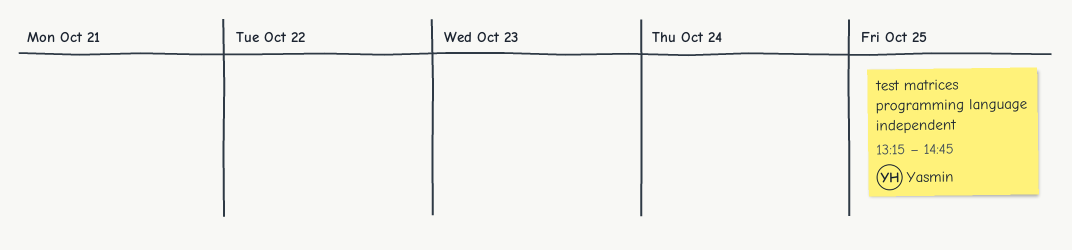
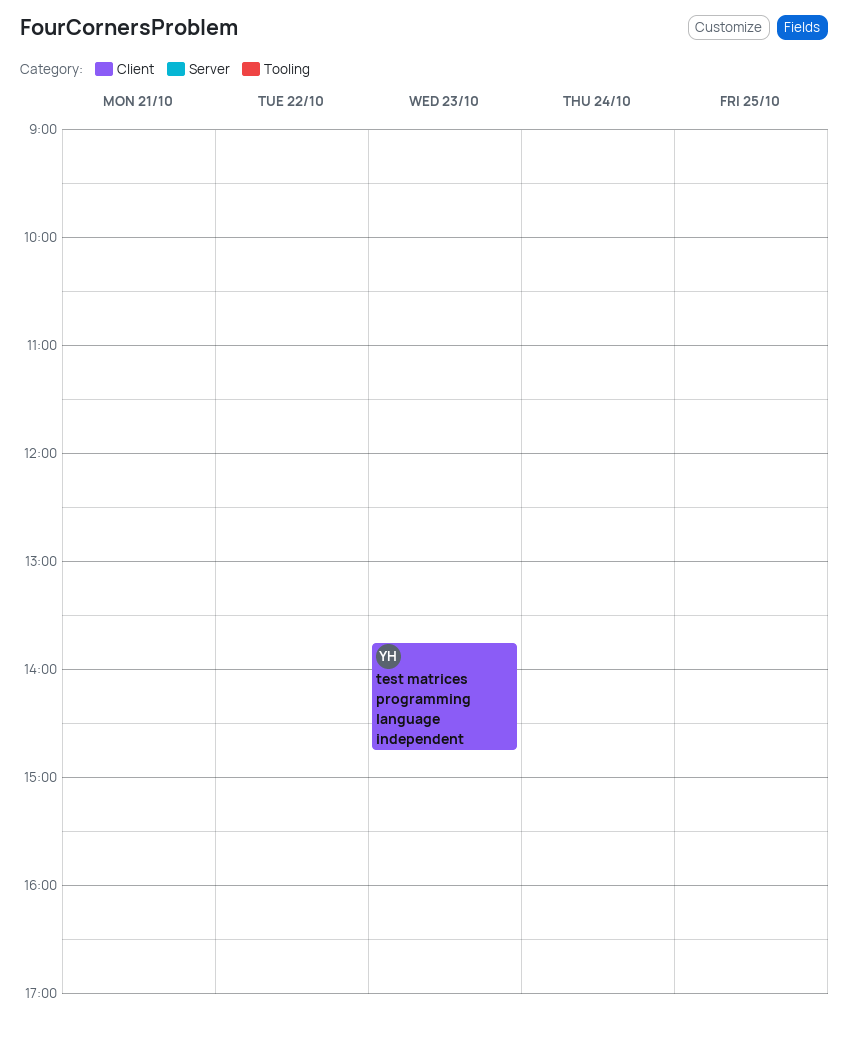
test matrices programming language independent, day: Oct 25 -> Oct 23
test matrices programming language independent, begins: 13:15 -> 13:45

